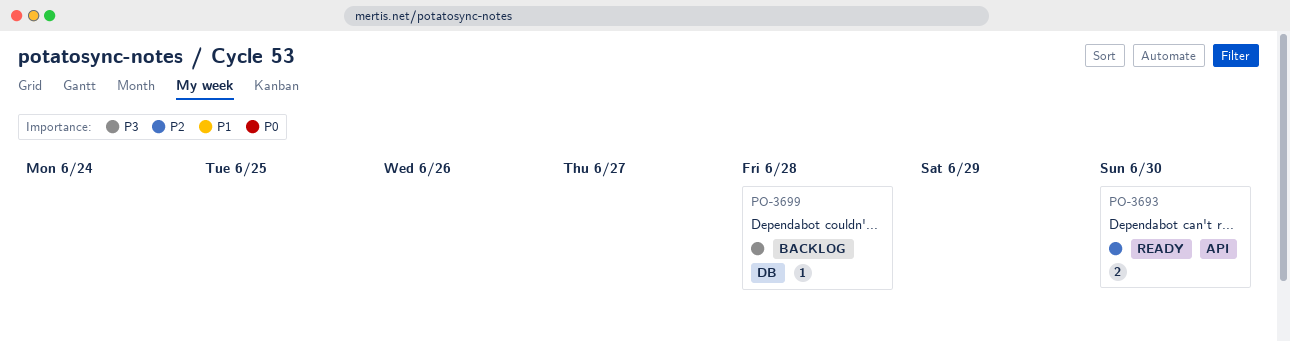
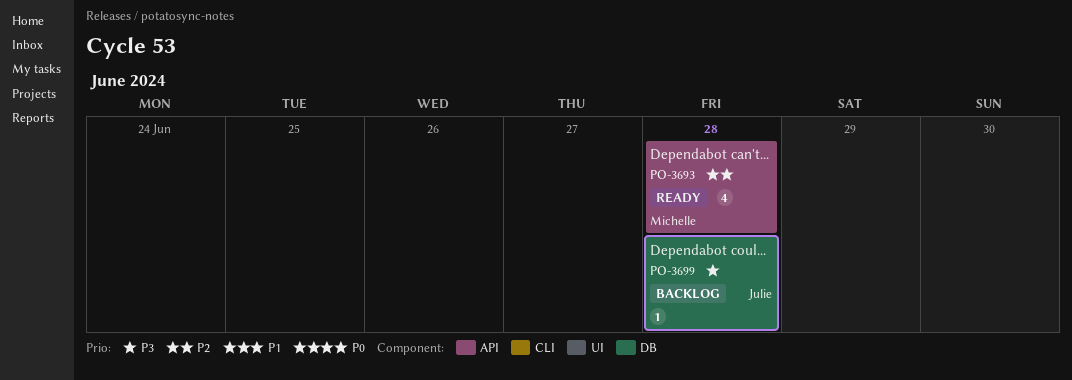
PO-3693, estimate: 2 -> 4
PO-3693, due: Jun 30 -> Jun 28

